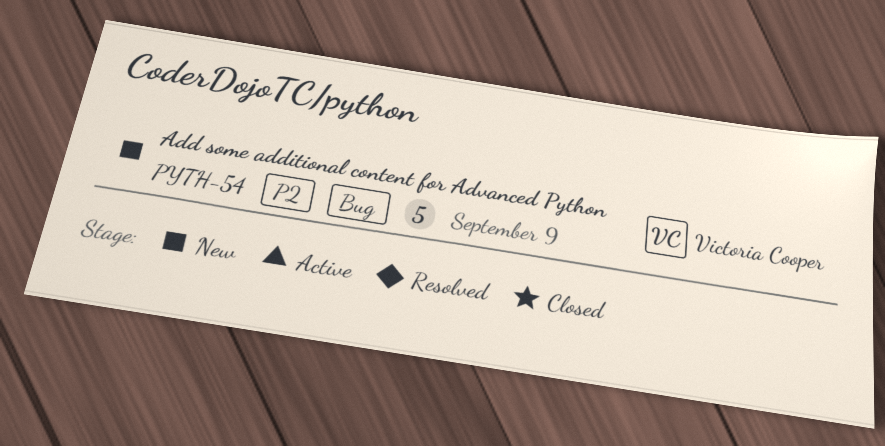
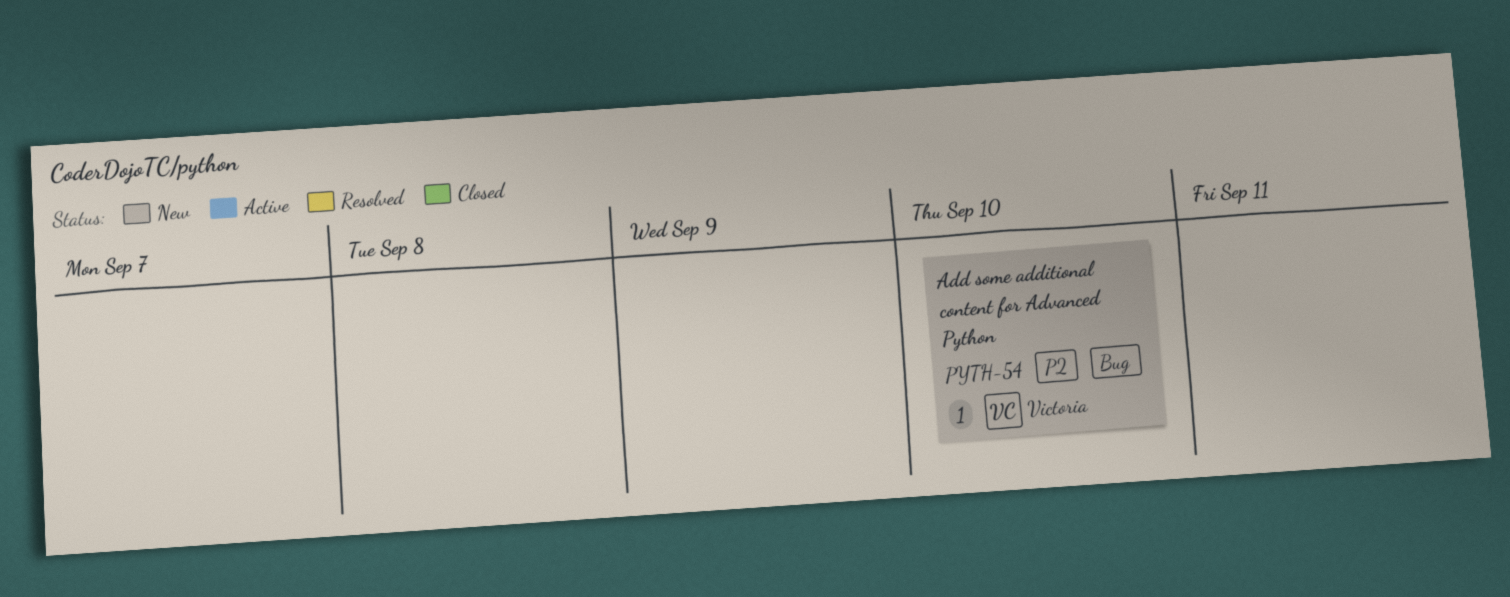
PYTH-54, estimate: 5 -> 1
PYTH-54, due: Sep 9 -> Sep 10

